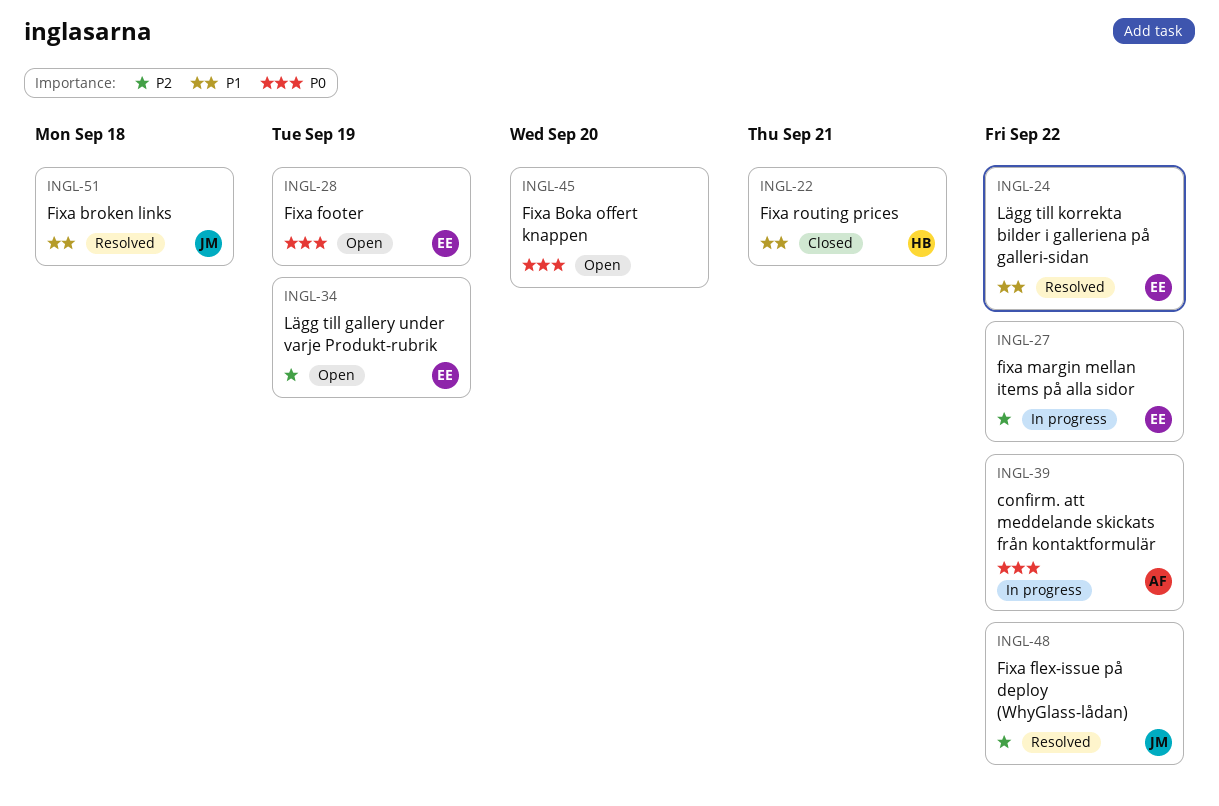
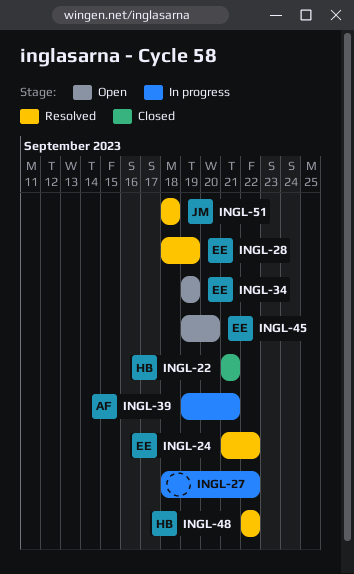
INGL-27, owner: EE -> none
INGL-28, status: Open -> Resolved
INGL-39, due: Sep 22 -> Sep 21
INGL-45, owner: none -> EE
INGL-48, owner: JM -> HB

